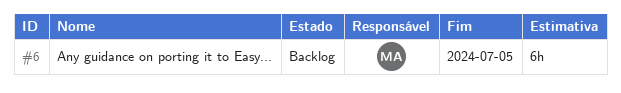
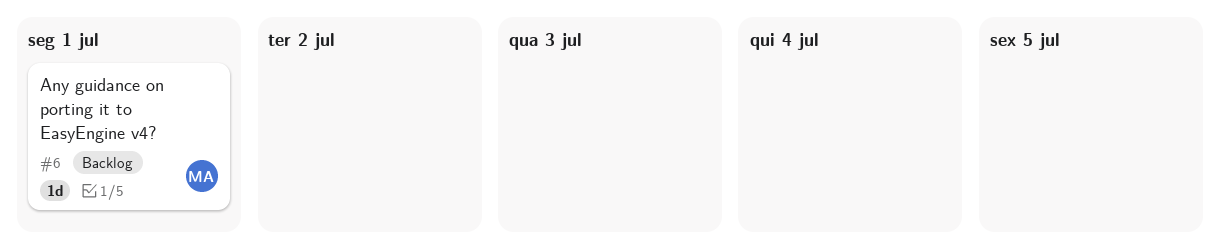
#6, estimate: 6h -> 1d
#6, due: Jul 5 -> Jul 1

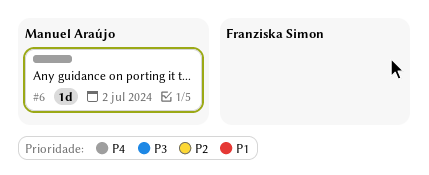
#6, due: Jul 1 -> Jul 2

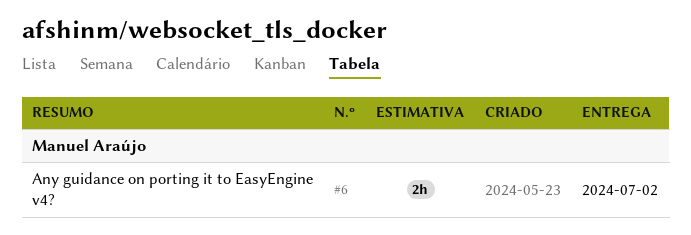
#6, estimate: 1d -> 2h

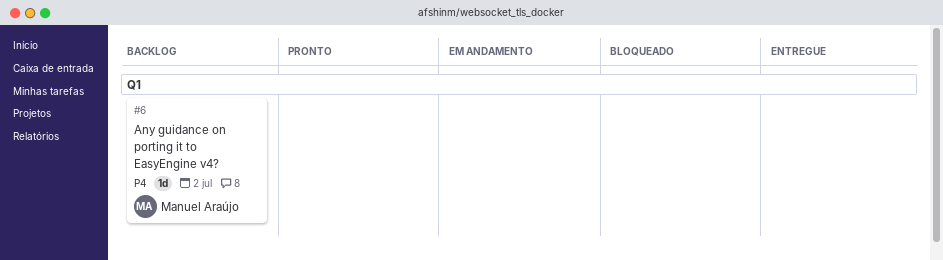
#6, estimate: 2h -> 1d

